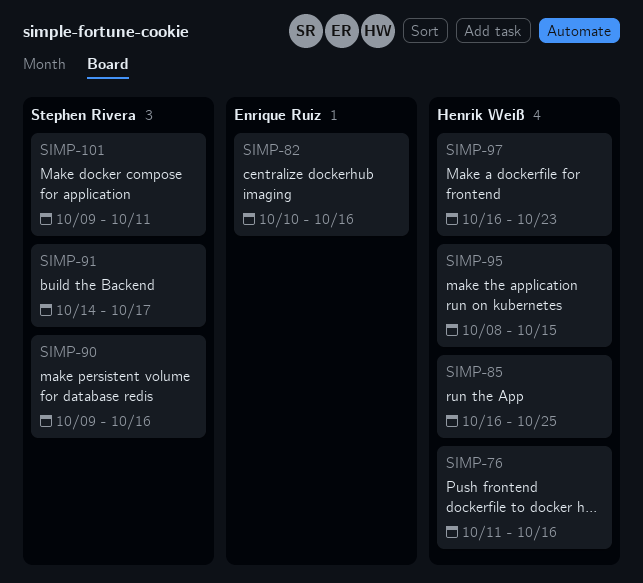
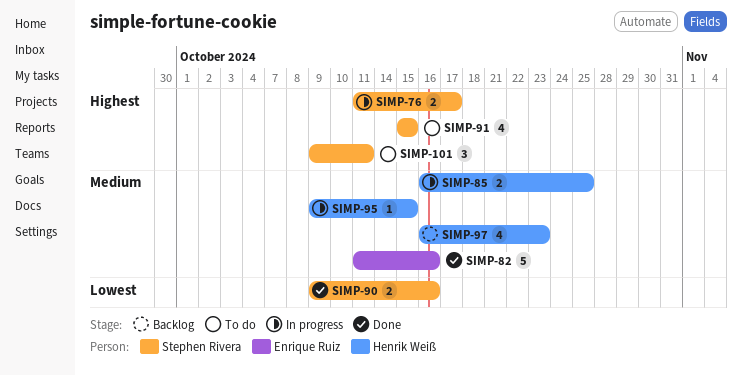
SIMP-76, owner: Henrik Weiß -> Stephen Rivera
SIMP-76, due: Oct 16 -> Oct 17
SIMP-82, start: Oct 10 -> Oct 11
SIMP-91, start: Oct 14 -> Oct 15
SIMP-91, due: Oct 17 -> Oct 15
SIMP-95, start: Oct 8 -> Oct 9

